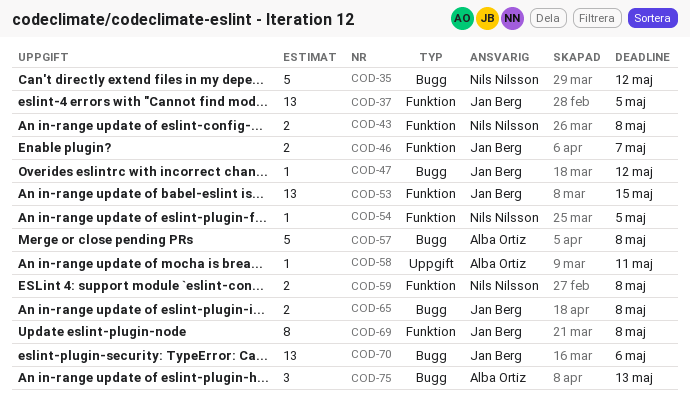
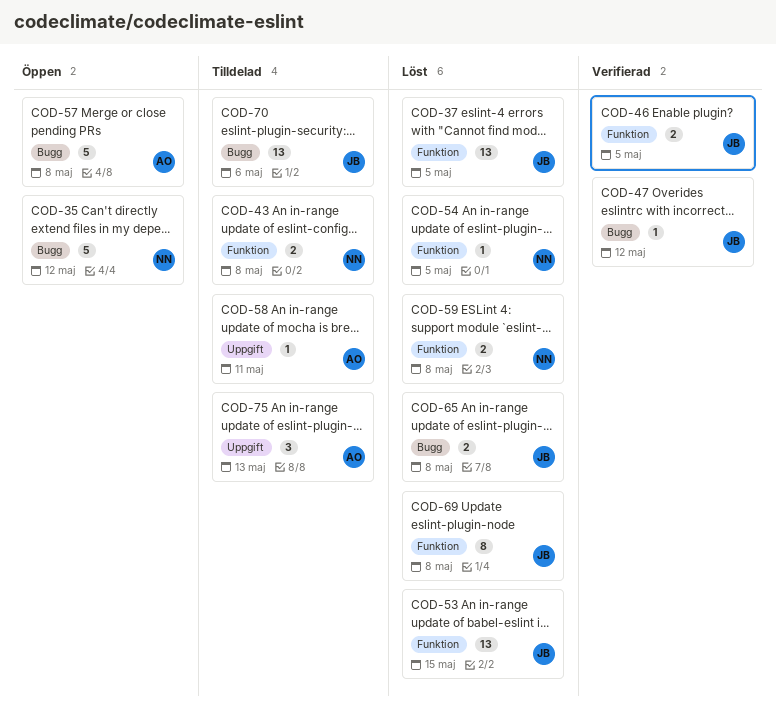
COD-46, due: May 7 -> May 5
COD-75, label: Bugg -> Uppgift

